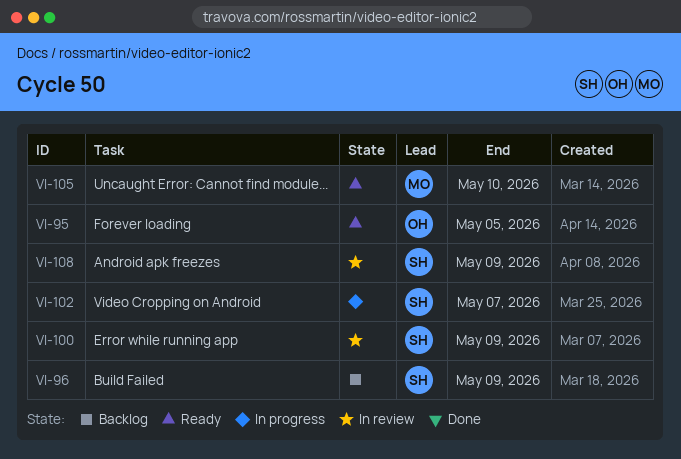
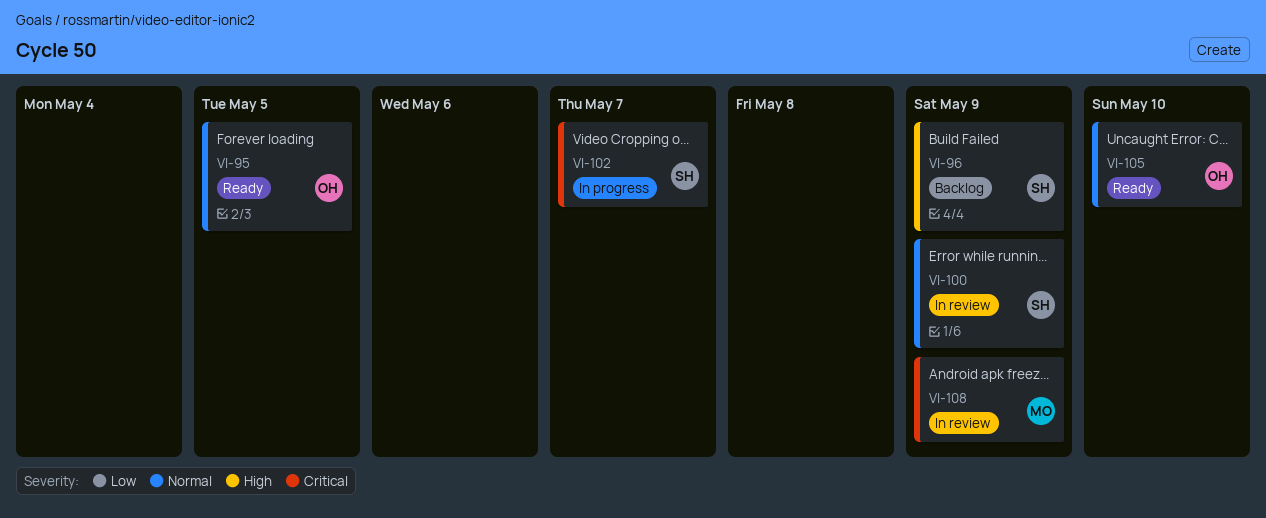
VI-105, owner: MO -> OH
VI-108, owner: SH -> MO

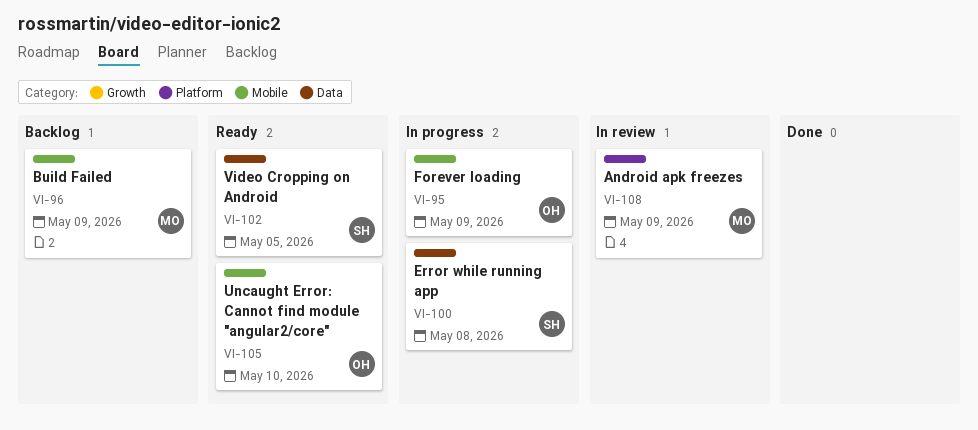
VI-95, status: Ready -> In progress
VI-95, due: May 5 -> May 9
VI-96, owner: SH -> MO
VI-100, status: In review -> In progress
VI-100, due: May 9 -> May 8
VI-102, status: In progress -> Ready
VI-102, due: May 7 -> May 5

